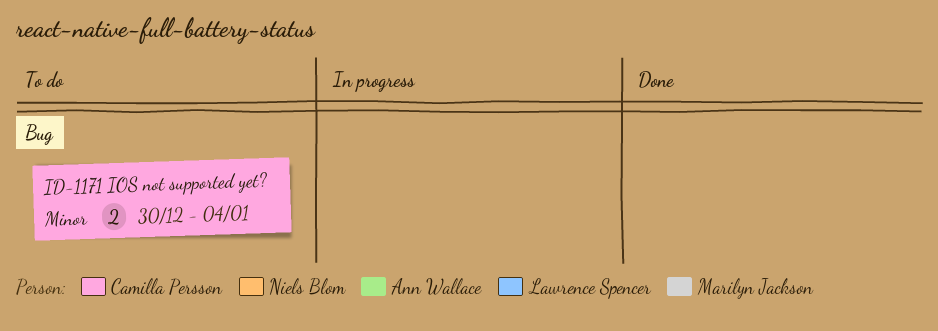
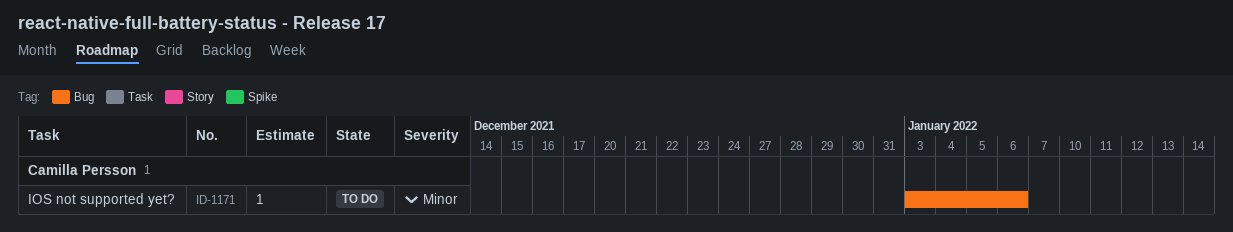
ID-1171, estimate: 2 -> 1
ID-1171, start: Dec 30 -> Jan 3
ID-1171, due: Jan 4 -> Jan 6

